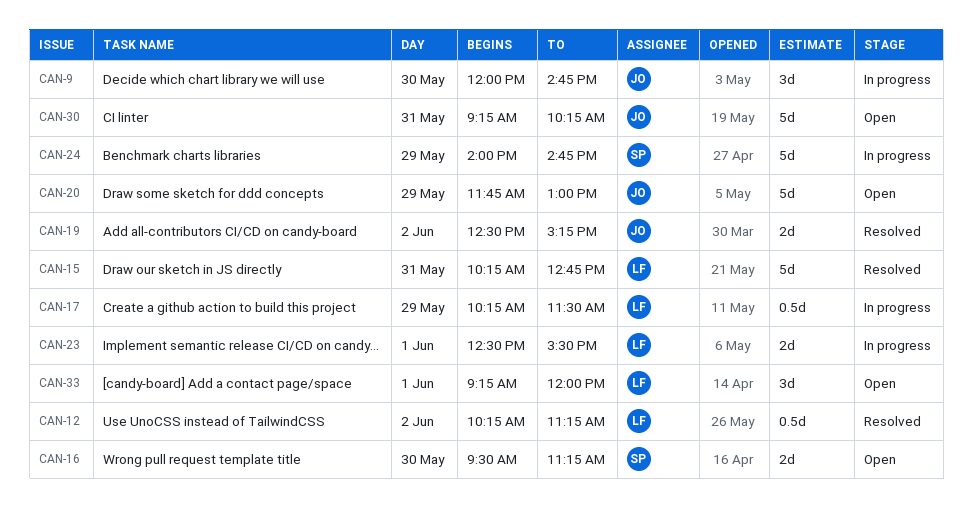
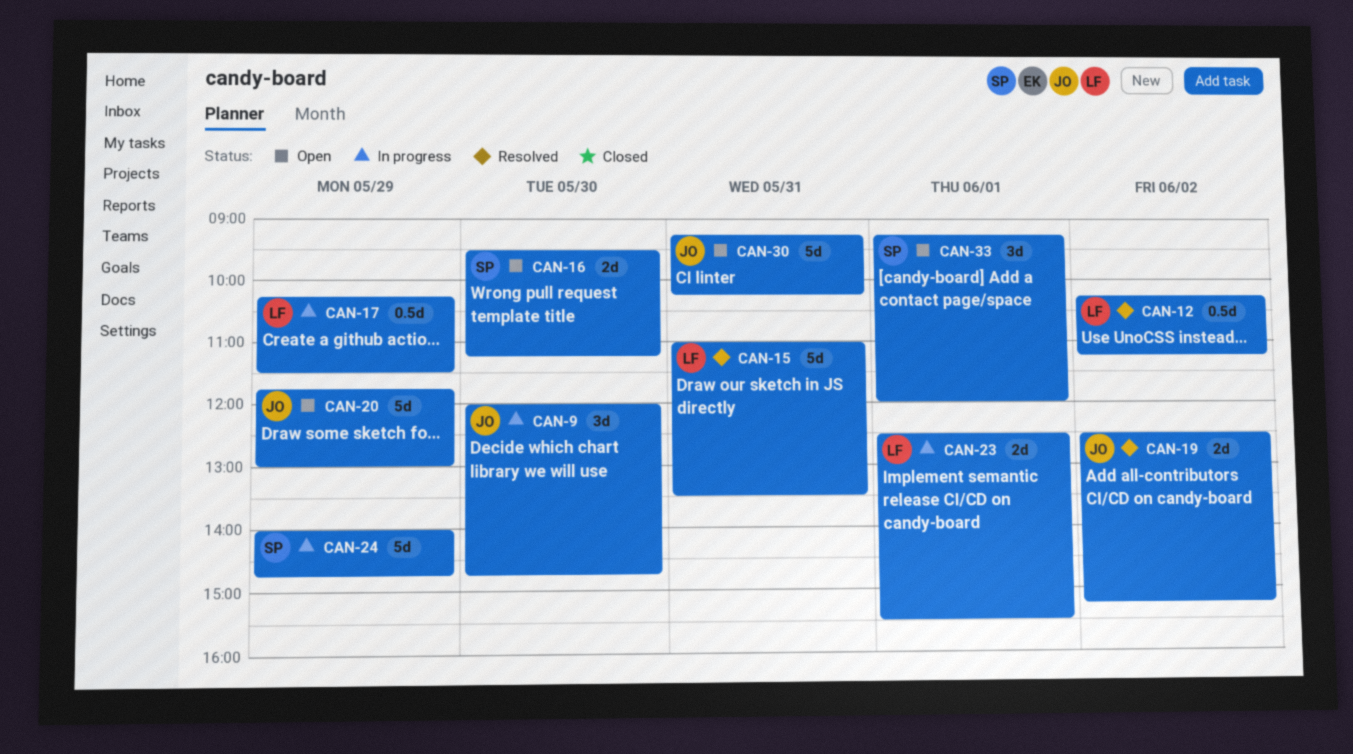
CAN-15, begins: 10:15 -> 11:00
CAN-15, ends: 12:45 -> 13:30
CAN-33, owner: LF -> SP

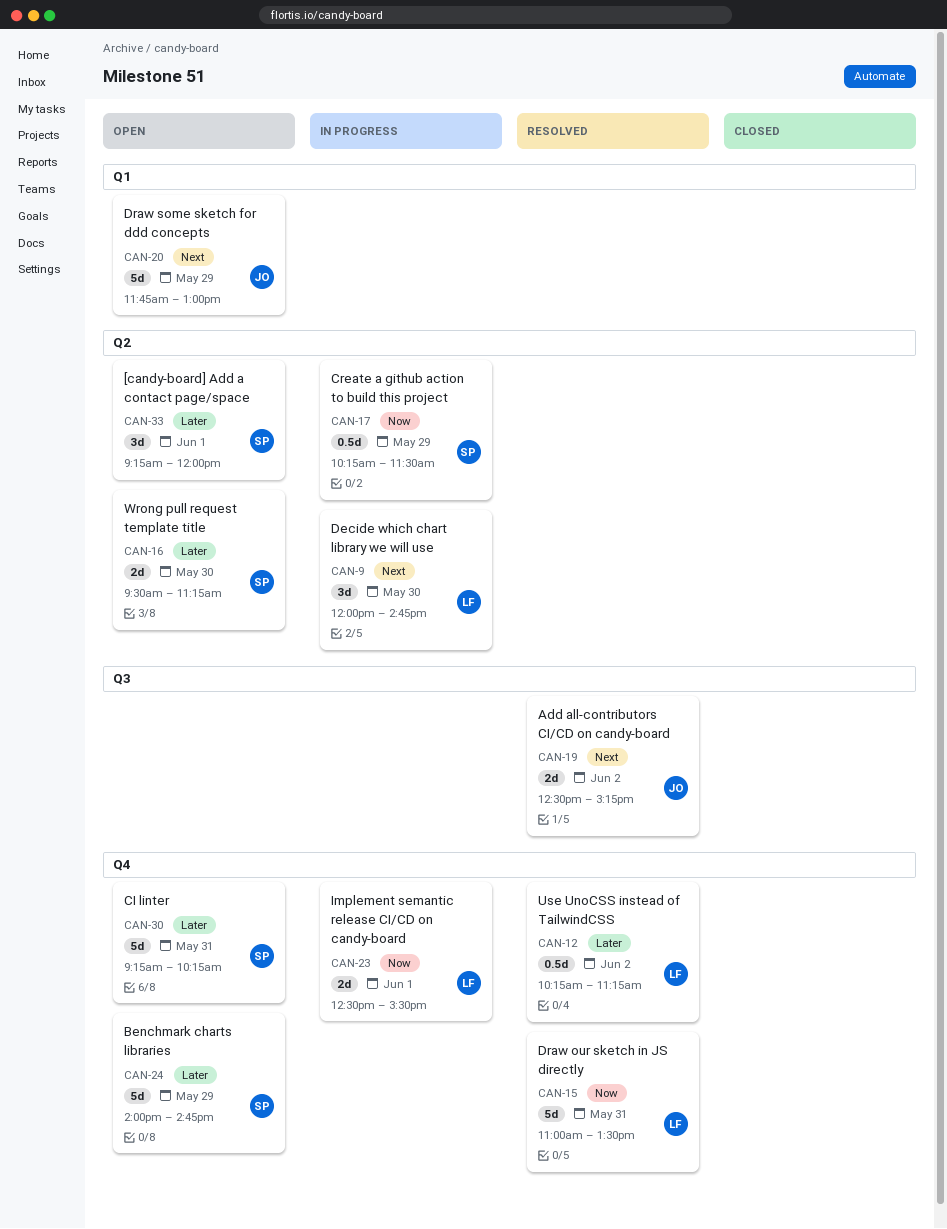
CAN-9, owner: JO -> LF
CAN-17, owner: LF -> SP
CAN-24, status: In progress -> Open
CAN-30, owner: JO -> SP

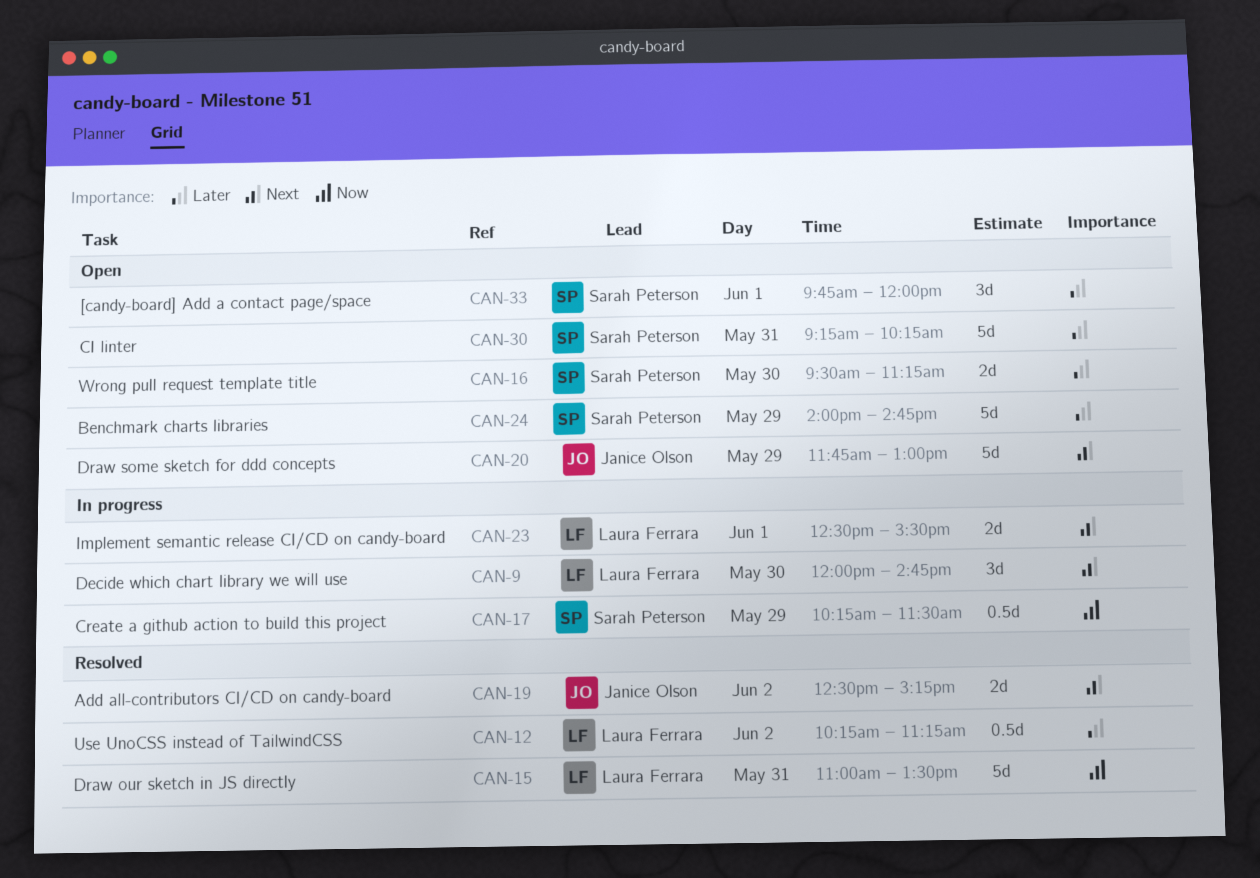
CAN-23, priority: Now -> Next
CAN-33, begins: 09:15 -> 09:45

